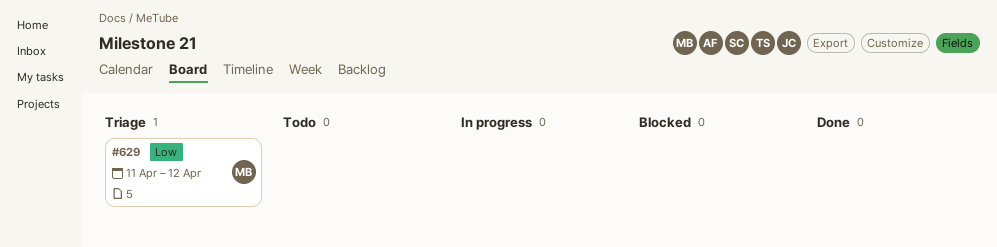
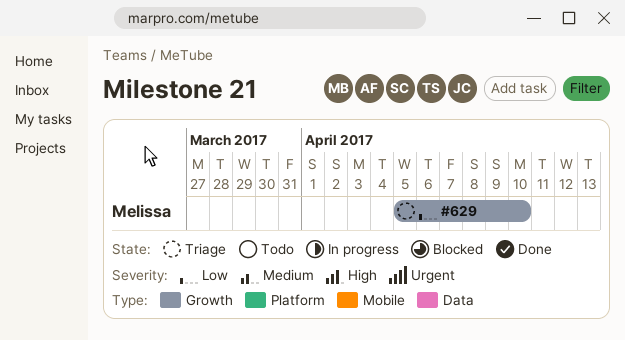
#629, start: Apr 11 -> Apr 5
#629, due: Apr 12 -> Apr 10

